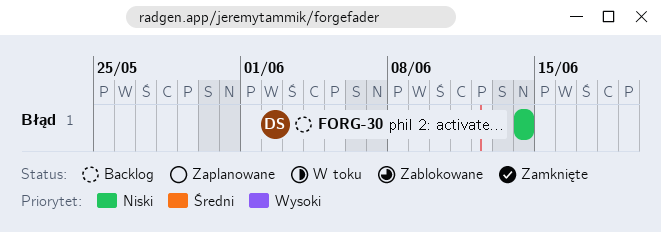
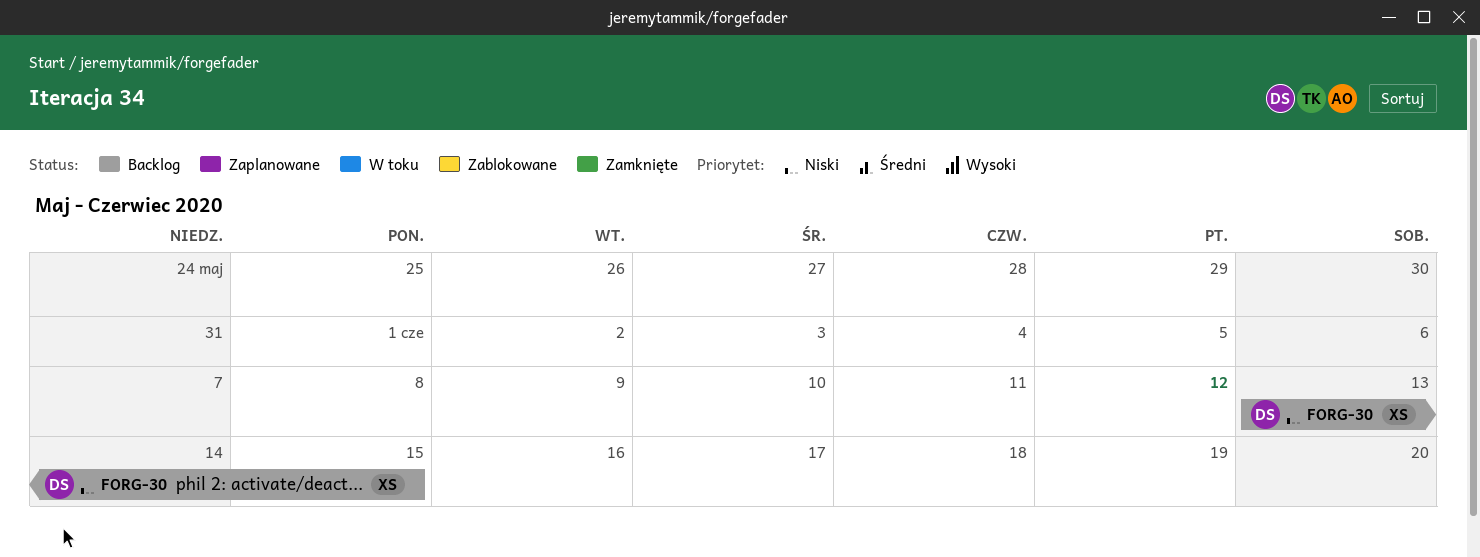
FORG-30, start: Jun 14 -> Jun 13
FORG-30, due: Jun 14 -> Jun 15

